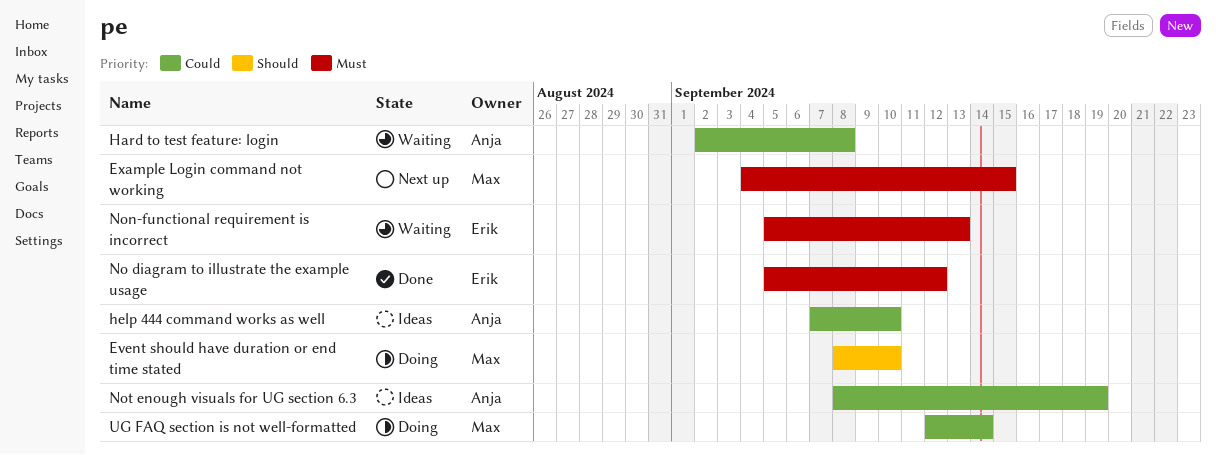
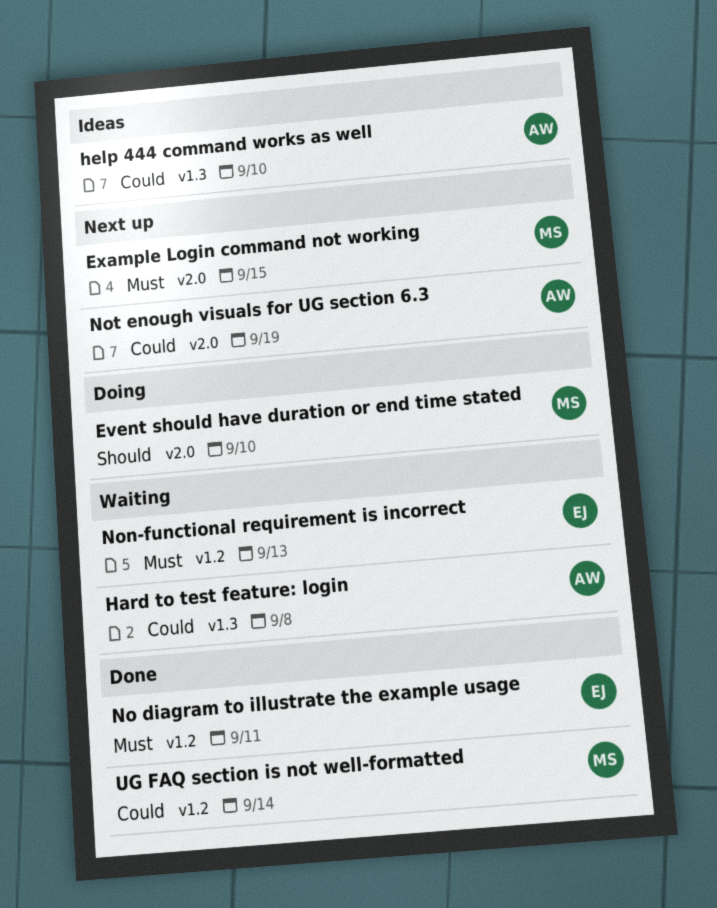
No diagram to illustrate the example usage, due: Sep 12 -> Sep 11
Not enough visuals for UG section 6.3, status: Ideas -> Next up
UG FAQ section is not well-formatted, status: Doing -> Done

